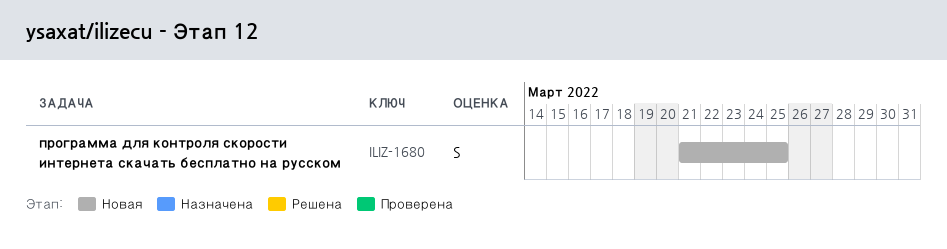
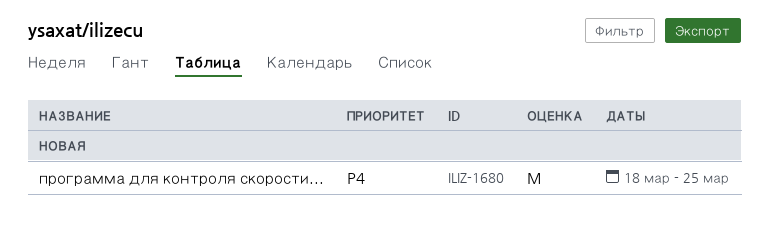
ILIZ-1680, estimate: S -> M
ILIZ-1680, start: Mar 21 -> Mar 18

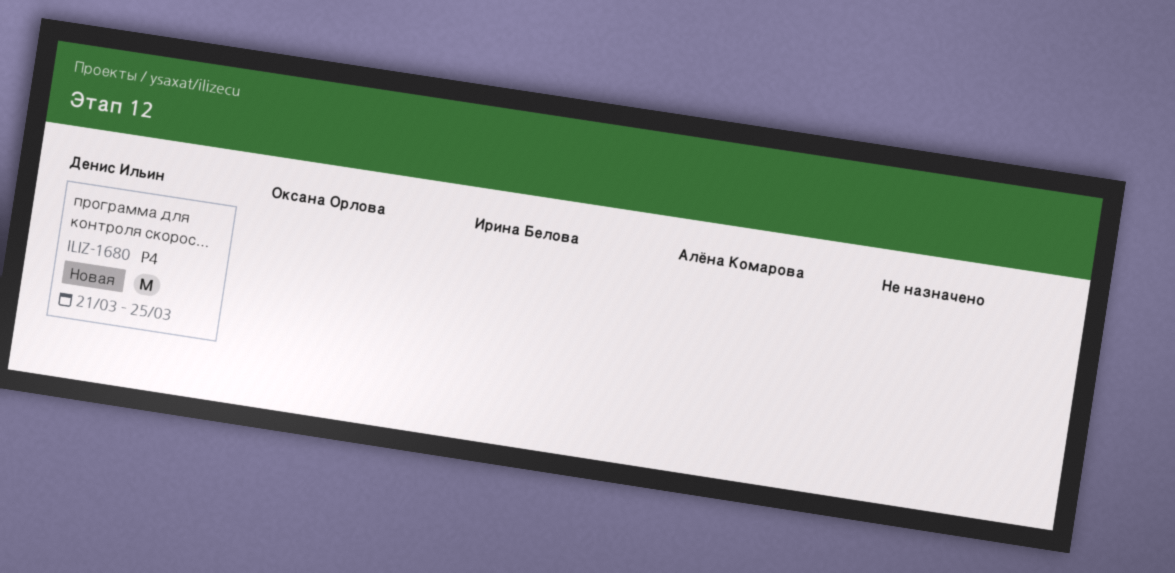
ILIZ-1680, start: Mar 18 -> Mar 21

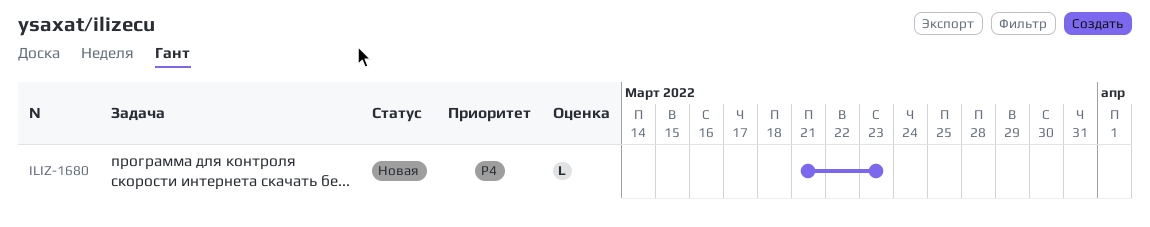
ILIZ-1680, estimate: M -> L
ILIZ-1680, due: Mar 25 -> Mar 23

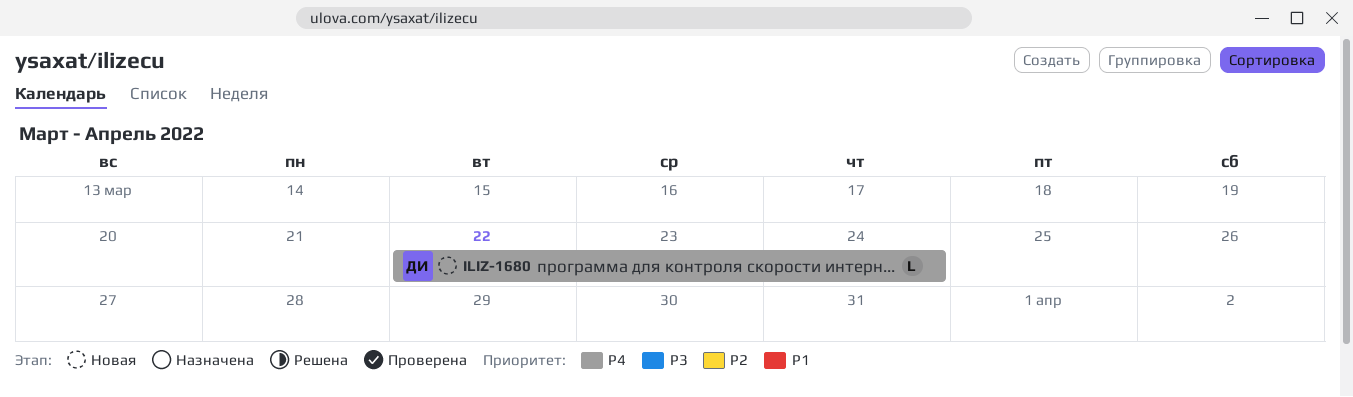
ILIZ-1680, start: Mar 21 -> Mar 22
ILIZ-1680, due: Mar 23 -> Mar 24

